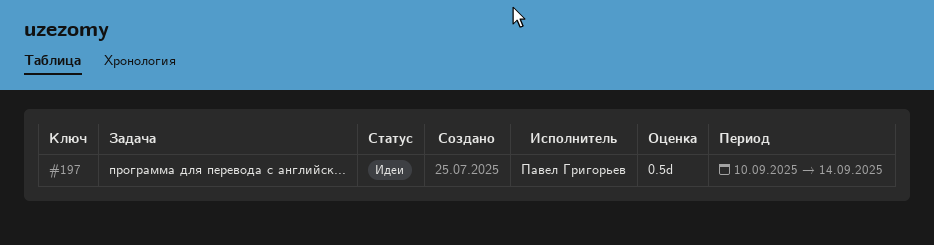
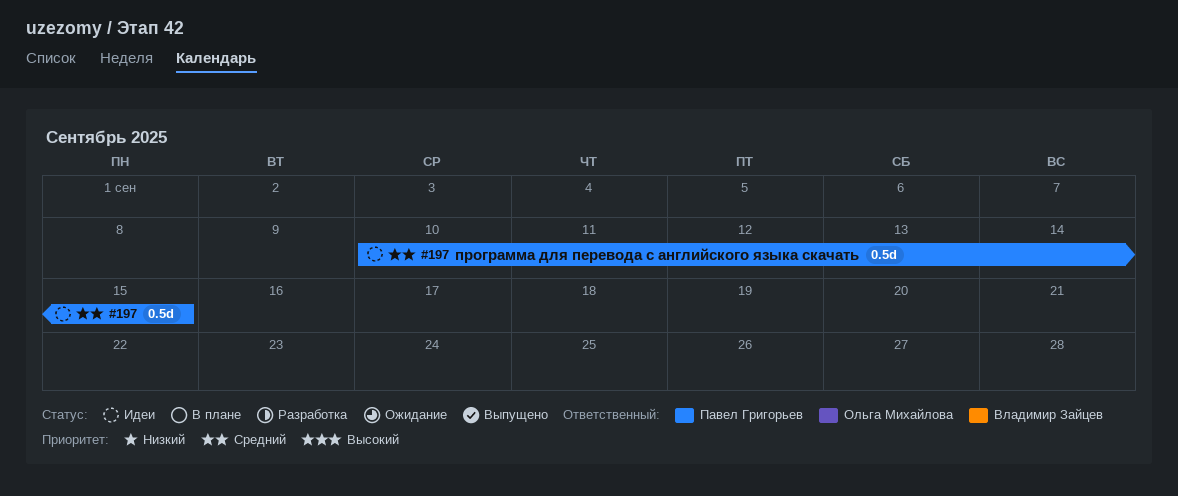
#197, due: Sep 14 -> Sep 15

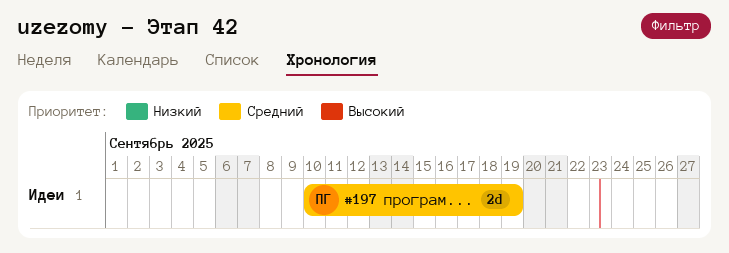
#197, estimate: 0.5d -> 2d
#197, due: Sep 15 -> Sep 19

